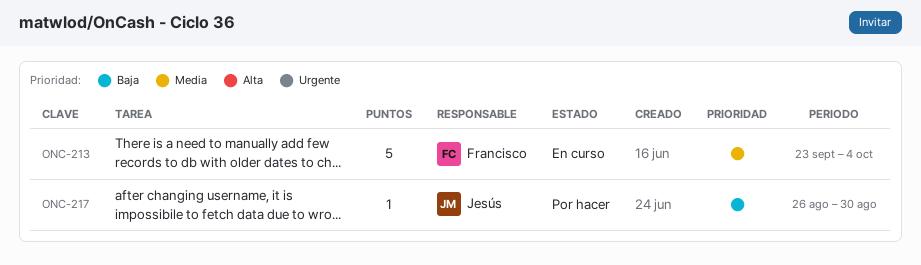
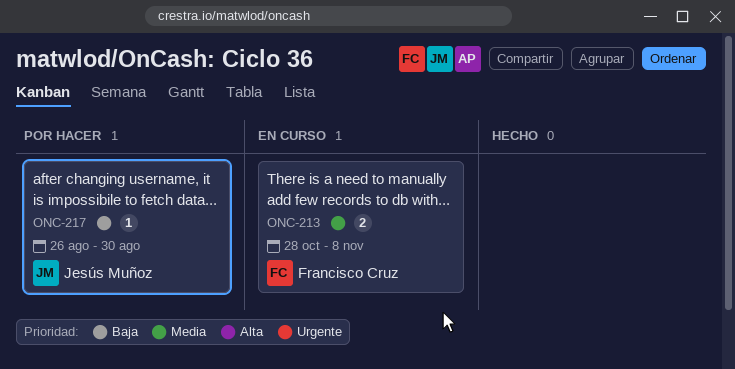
ONC-213, estimate: 5 -> 2
ONC-213, start: Sep 23 -> Oct 28
ONC-213, due: Oct 4 -> Nov 8

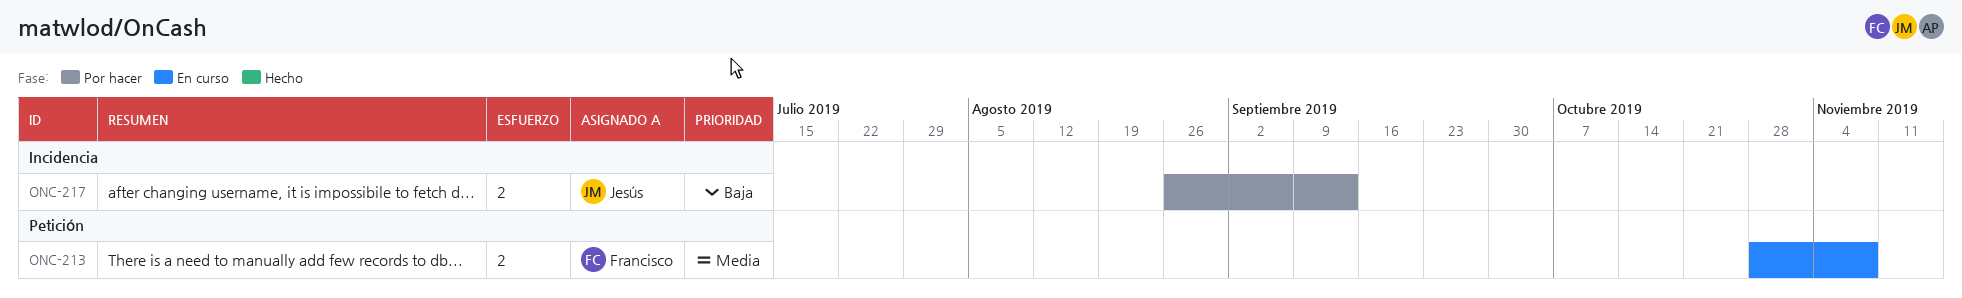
ONC-217, estimate: 1 -> 2
ONC-217, due: Aug 30 -> Sep 13

